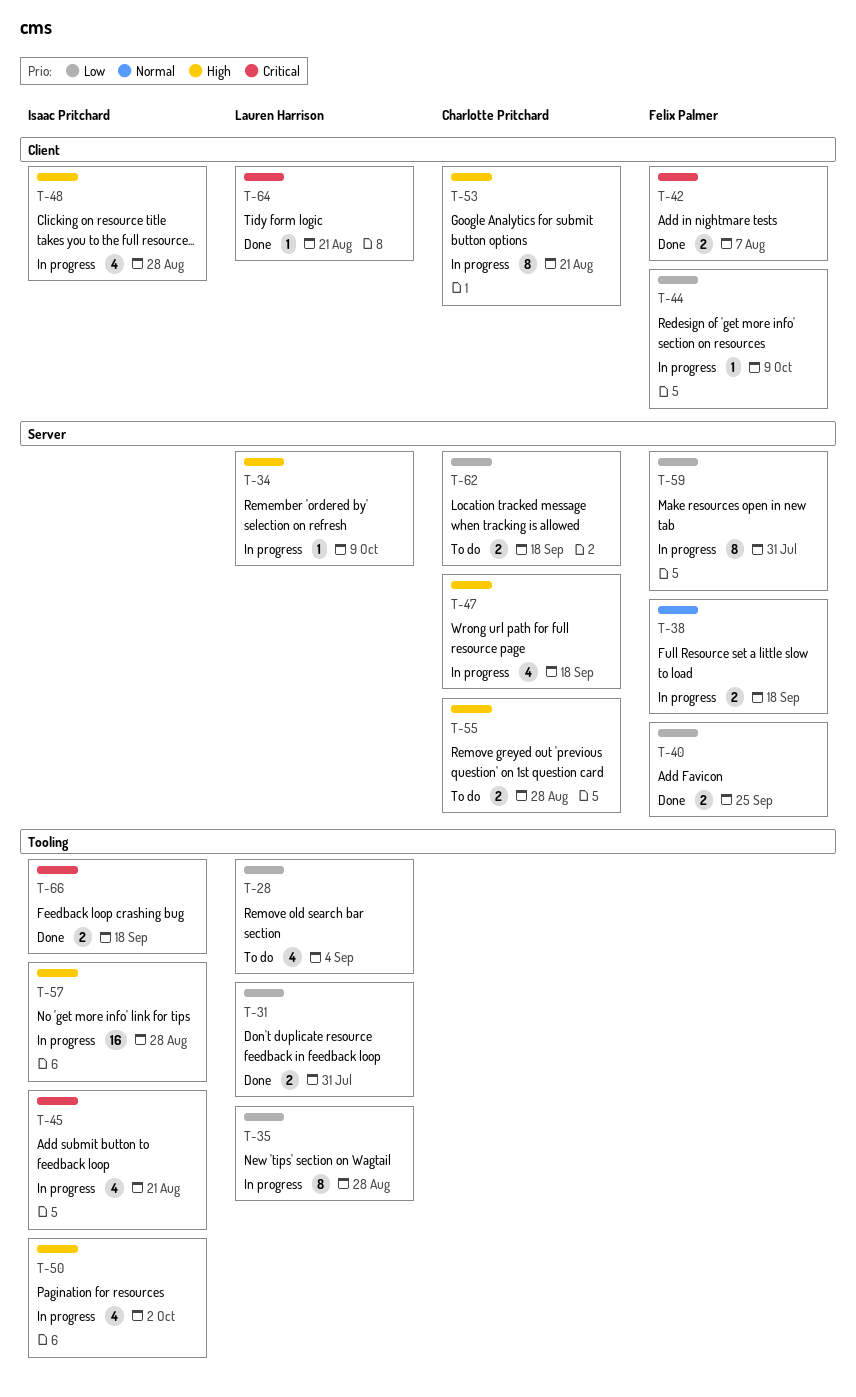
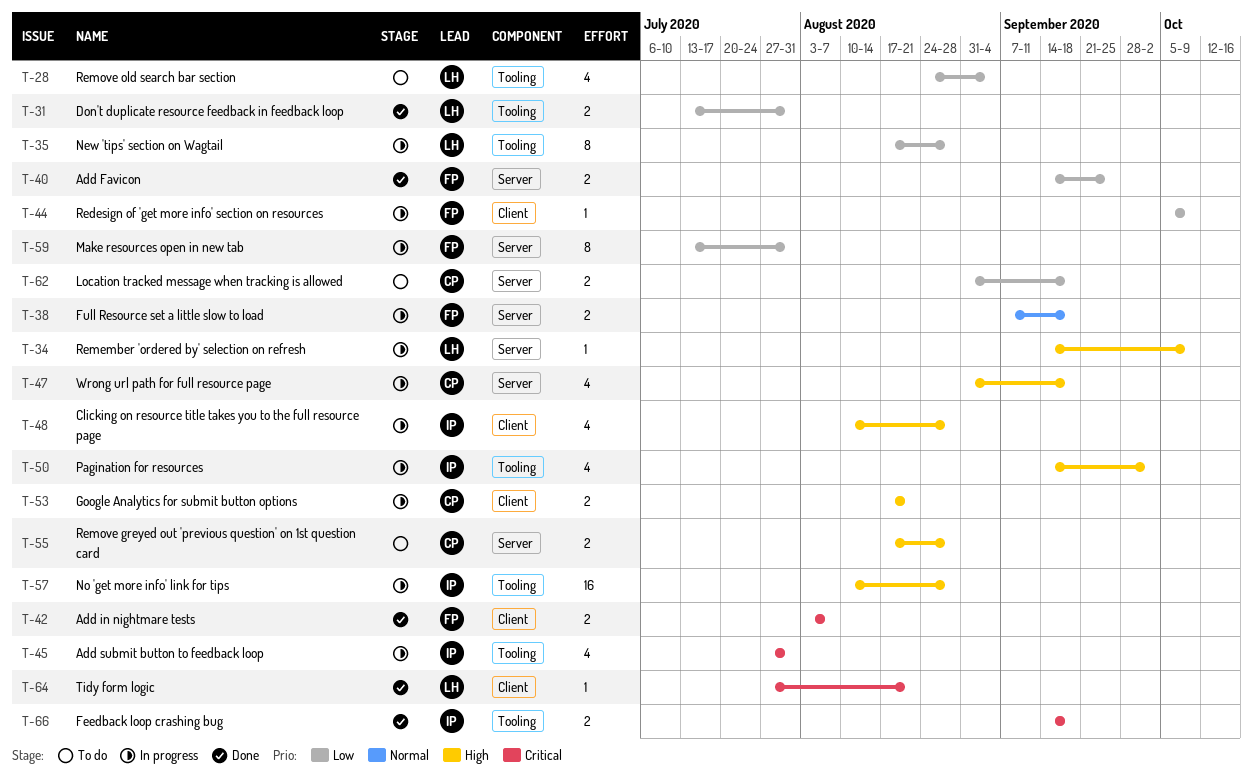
T-45, due: Aug 21 -> Jul 31
T-53, estimate: 8 -> 2

